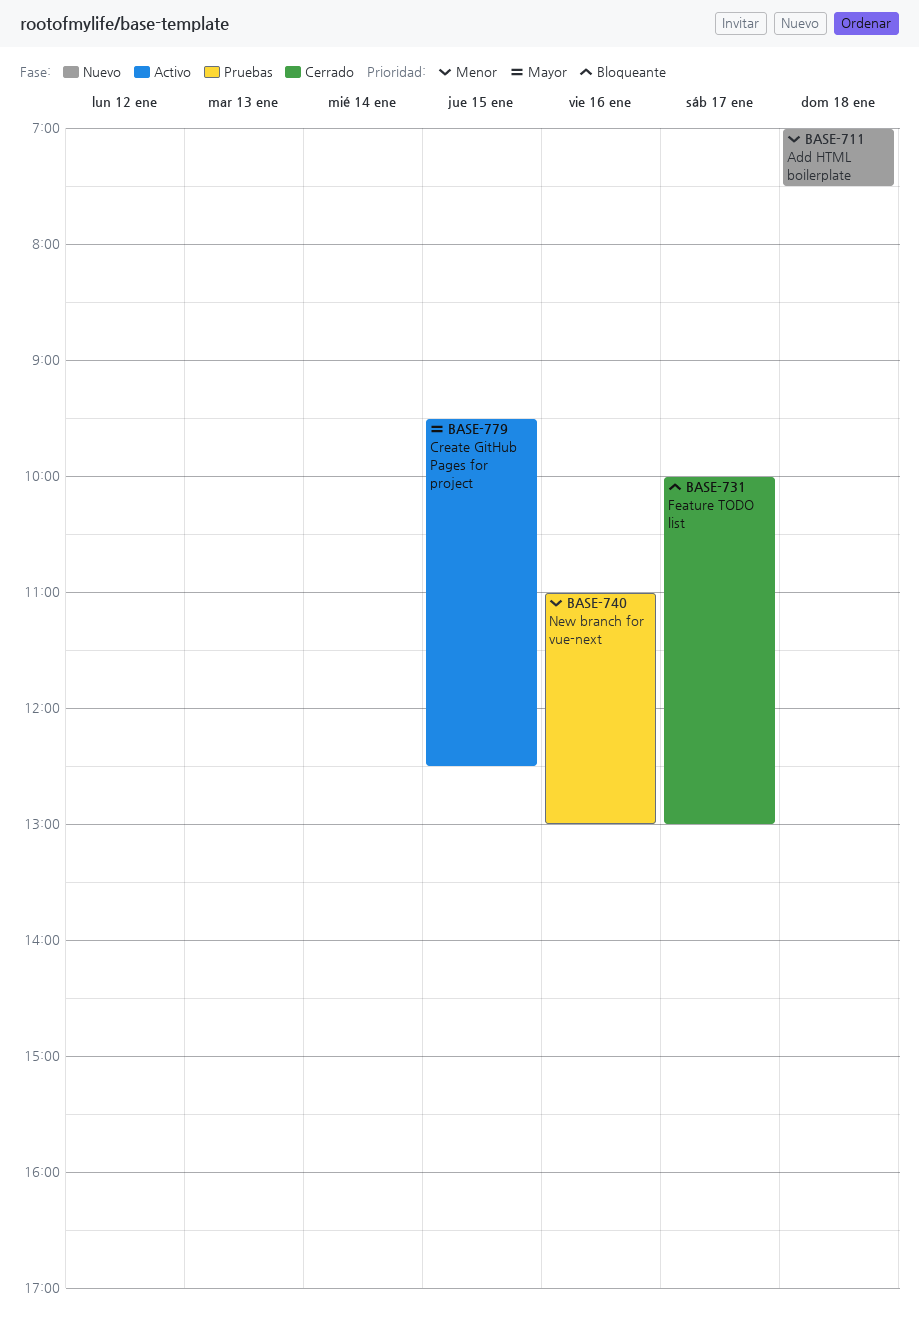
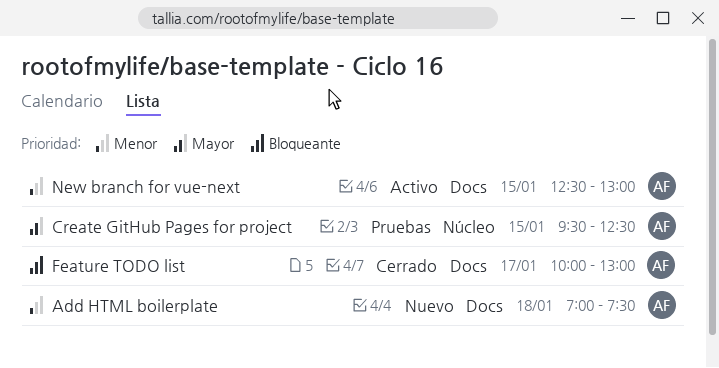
Create GitHub Pages for project, status: Activo -> Pruebas
New branch for vue-next, status: Pruebas -> Activo
New branch for vue-next, day: Jan 16 -> Jan 15
New branch for vue-next, begins: 11:00 -> 12:30

